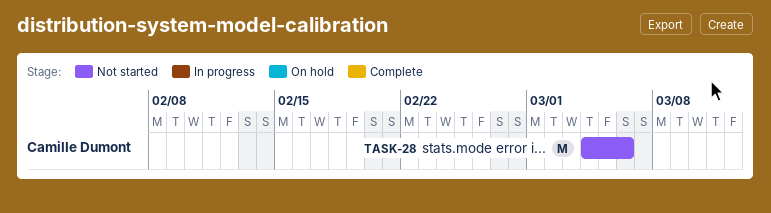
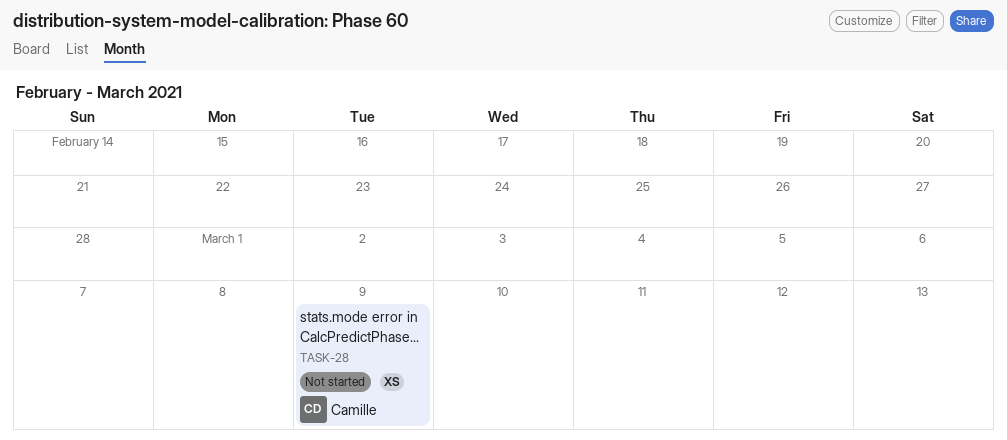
TASK-28, estimate: M -> XS
TASK-28, due: Mar 6 -> Mar 9

